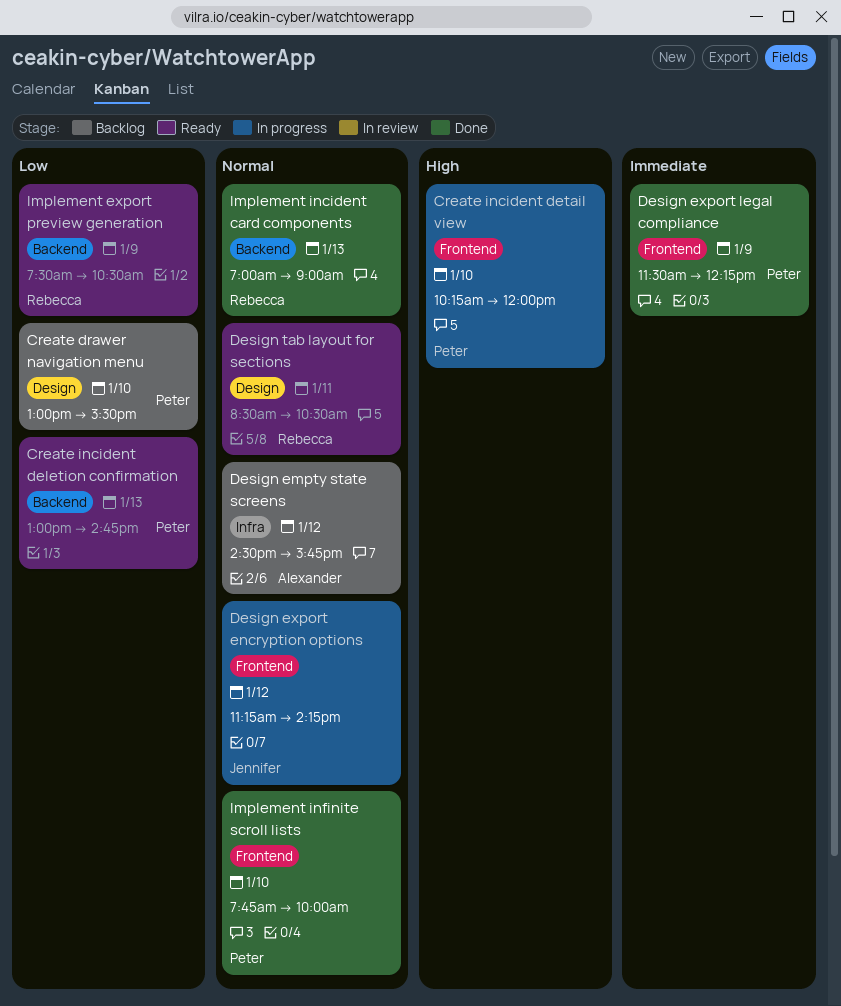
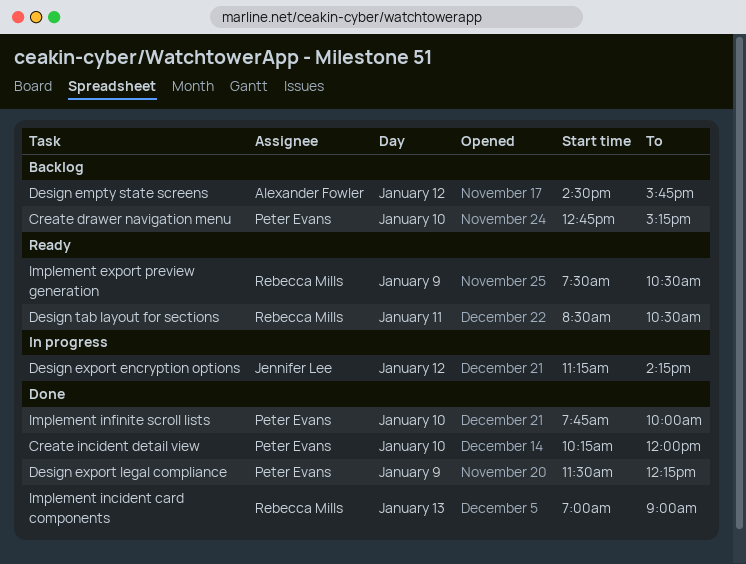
Create drawer navigation menu, begins: 13:00 -> 12:45
Create drawer navigation menu, ends: 15:30 -> 15:15
Create incident deletion confirmation: present -> none
Create incident detail view, status: In progress -> Done

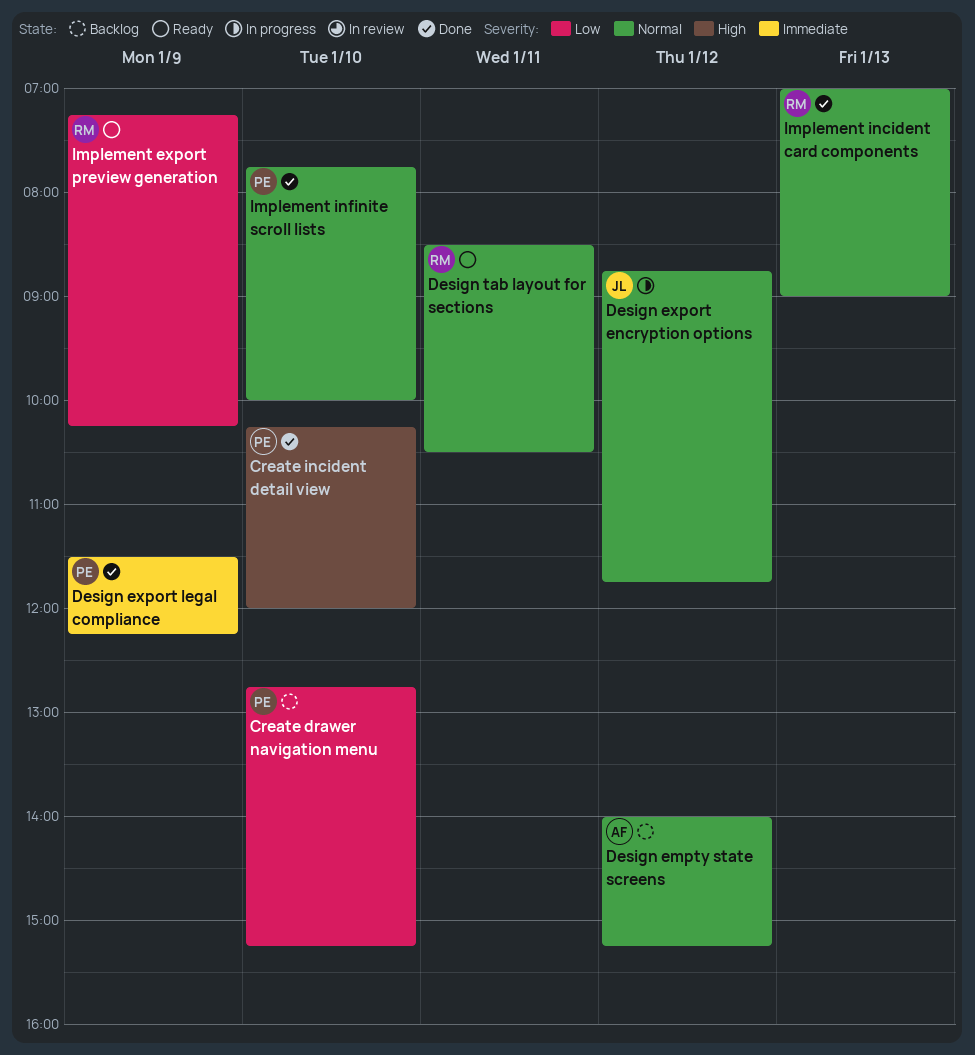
Design empty state screens, begins: 14:30 -> 14:00
Design empty state screens, ends: 15:45 -> 15:15
Design export encryption options, begins: 11:15 -> 08:45
Design export encryption options, ends: 14:15 -> 11:45
Implement export preview generation, begins: 07:30 -> 07:15
Implement export preview generation, ends: 10:30 -> 10:15

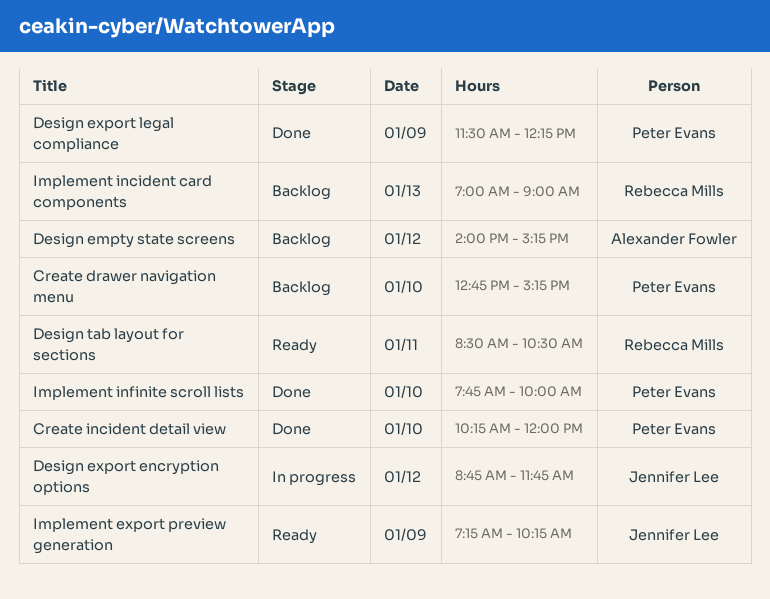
Implement export preview generation, owner: Rebecca Mills -> Jennifer Lee
Implement incident card components, status: Done -> Backlog

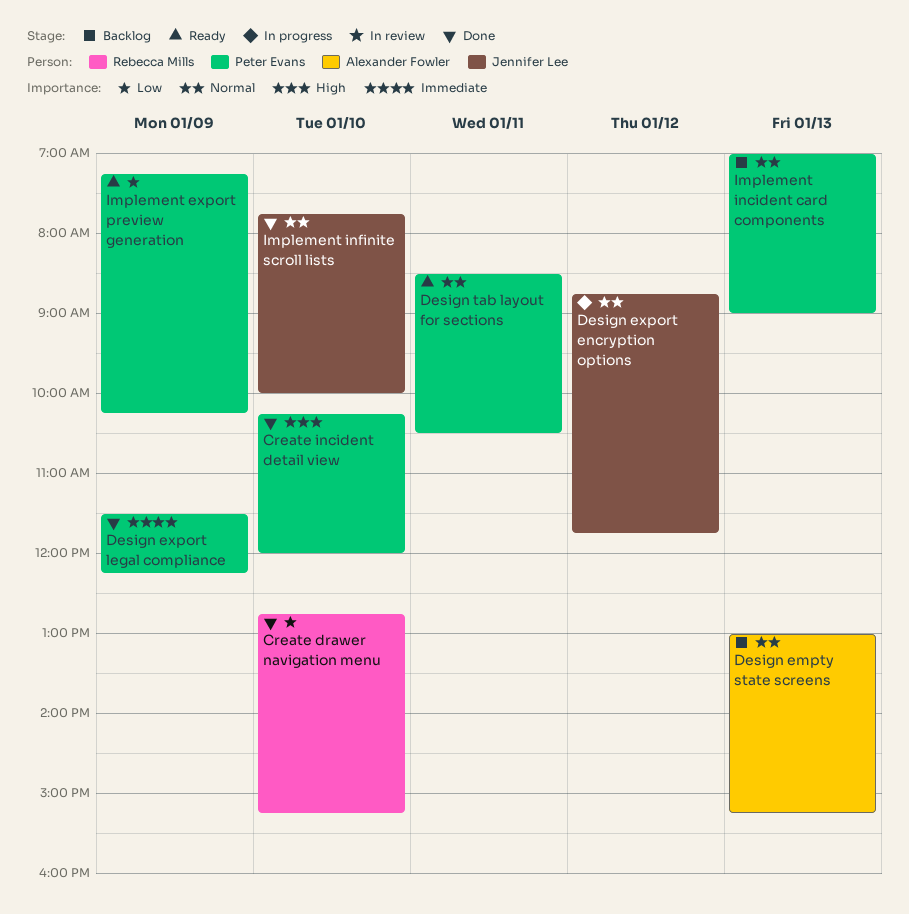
Create drawer navigation menu, status: Backlog -> Done
Create drawer navigation menu, owner: Peter Evans -> Rebecca Mills
Design empty state screens, day: Jan 12 -> Jan 13
Design empty state screens, begins: 14:00 -> 13:00
Design tab layout for sections, owner: Rebecca Mills -> Peter Evans
Implement export preview generation, owner: Jennifer Lee -> Peter Evans
Implement incident card components, owner: Rebecca Mills -> Peter Evans
Implement infinite scroll lists, owner: Peter Evans -> Jennifer Lee

